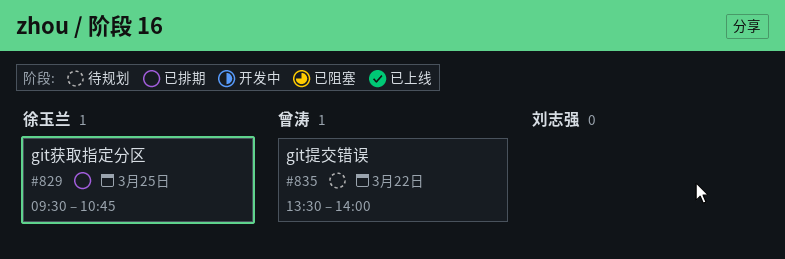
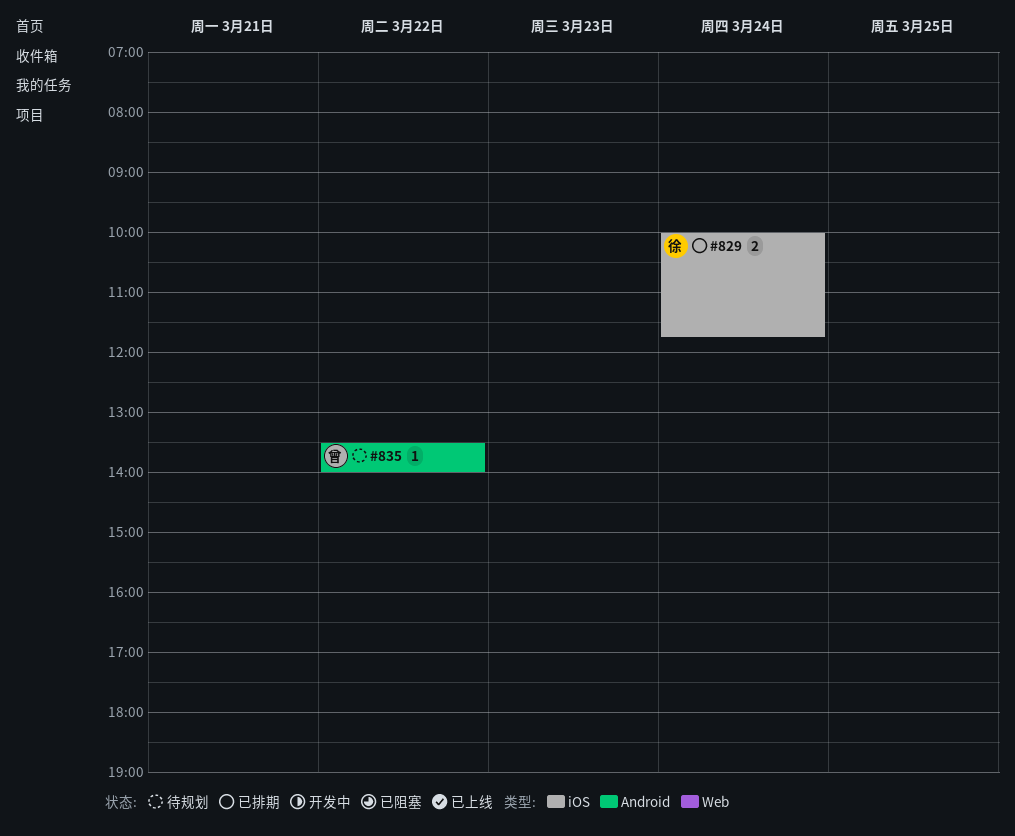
#829, day: Mar 25 -> Mar 24
#829, begins: 09:30 -> 10:00
#829, ends: 10:45 -> 11:45

